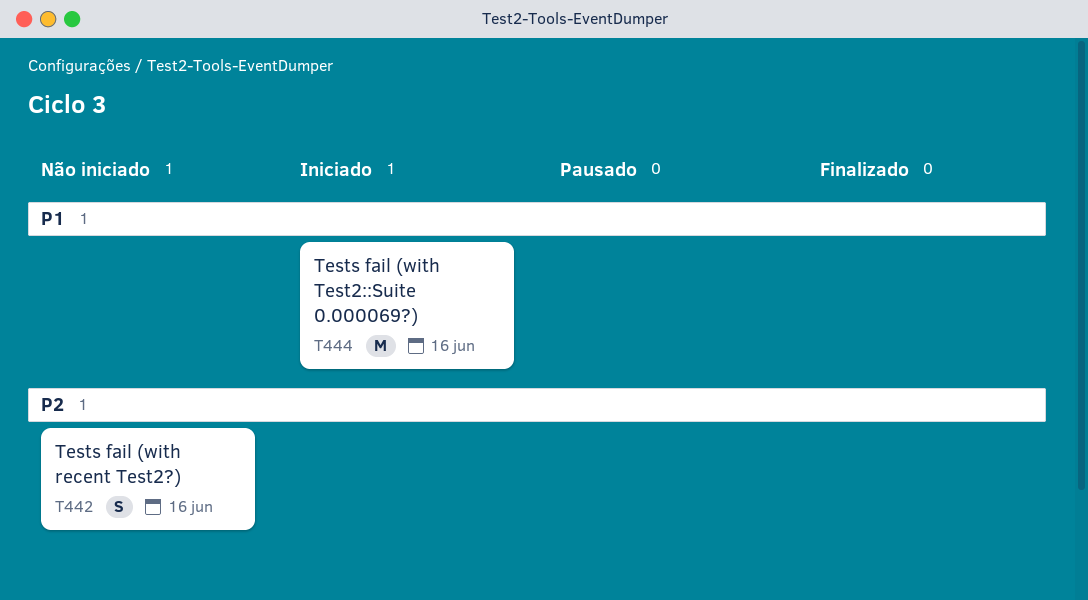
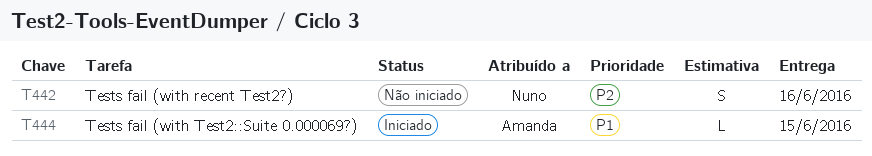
T444, estimate: M -> L
T444, due: Jun 16 -> Jun 15

